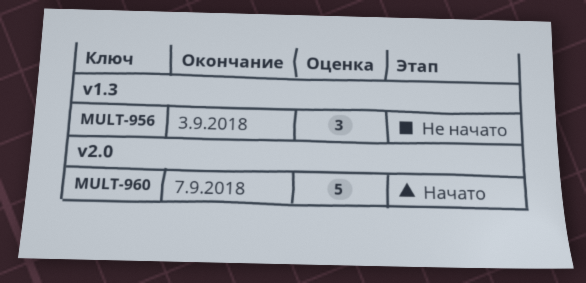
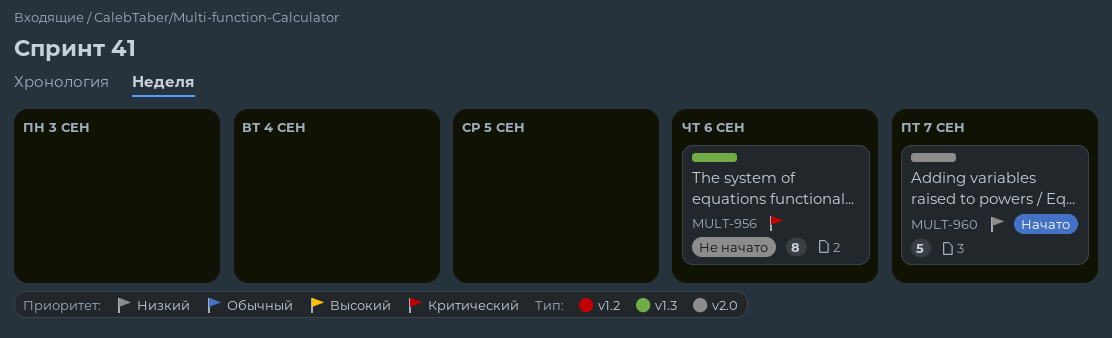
MULT-956, estimate: 3 -> 8
MULT-956, due: Sep 3 -> Sep 6

